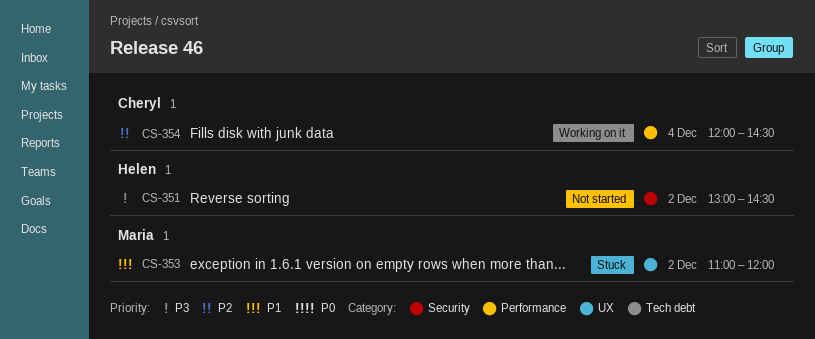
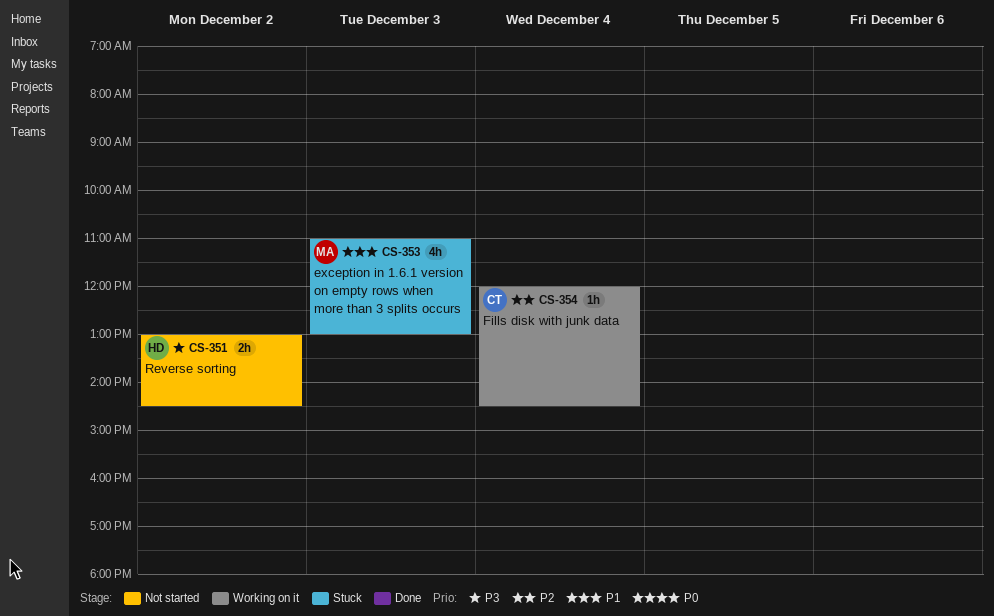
CS-353, day: Dec 2 -> Dec 3
CS-353, ends: 12:00 -> 13:00

